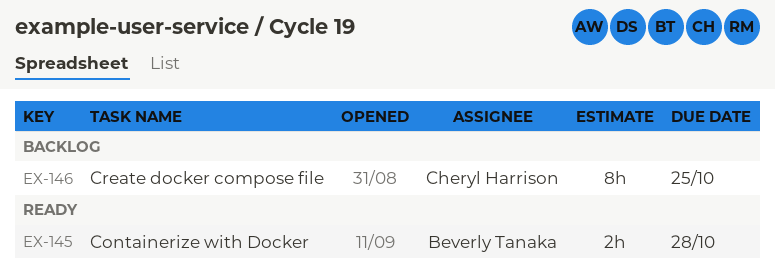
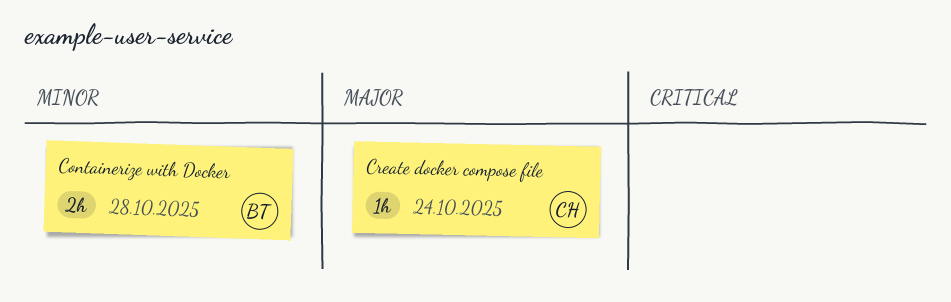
Create docker compose file, estimate: 8h -> 1h
Create docker compose file, due: Oct 25 -> Oct 24

